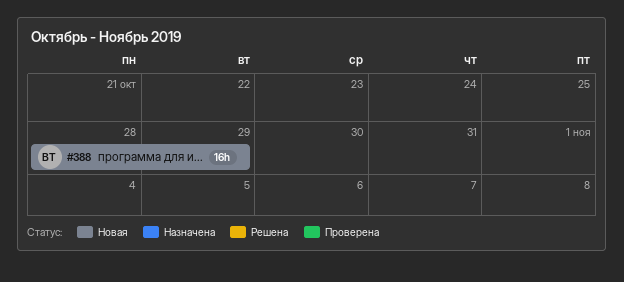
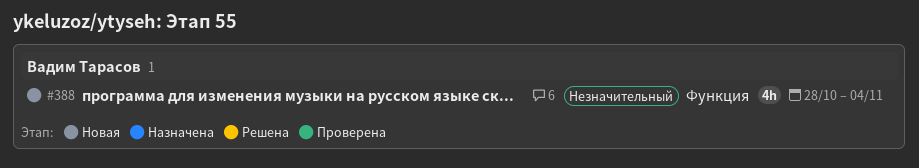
#388, estimate: 16h -> 4h
#388, due: Oct 29 -> Nov 4

